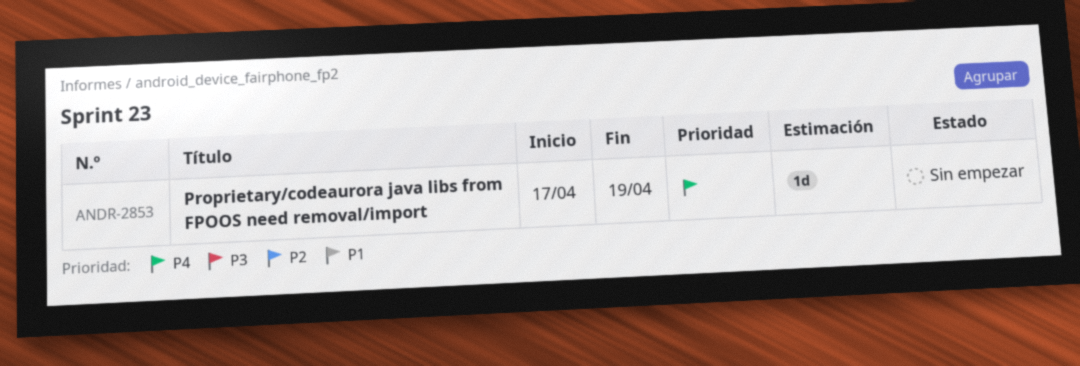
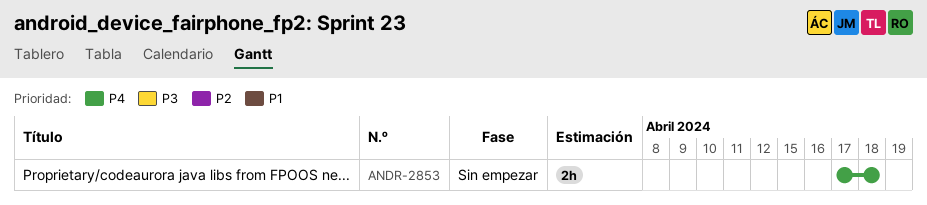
ANDR-2853, estimate: 1d -> 2h
ANDR-2853, due: Apr 19 -> Apr 18

